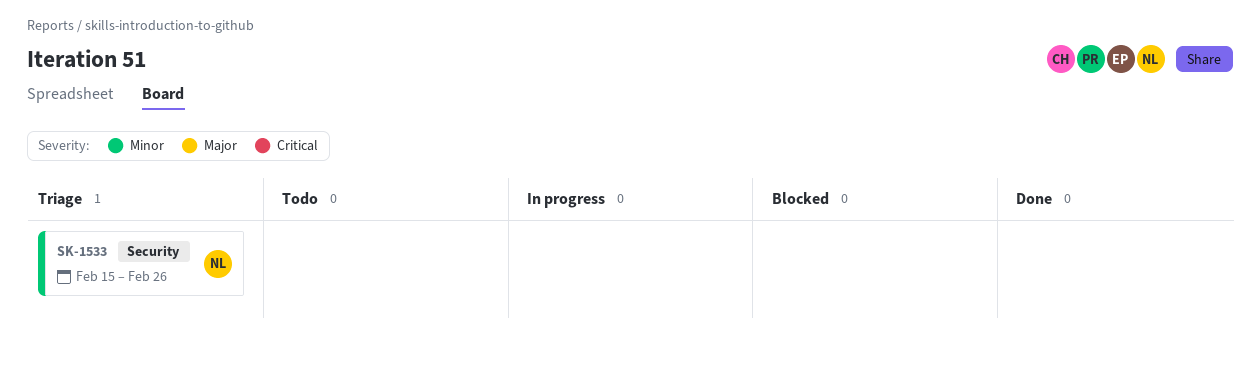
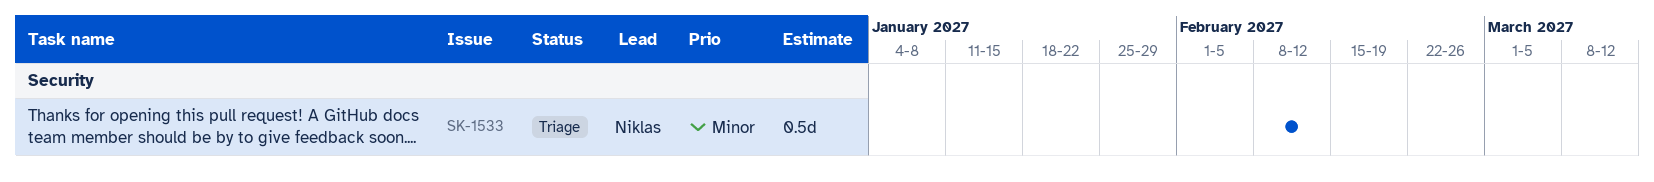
SK-1533, start: Feb 15 -> Feb 8
SK-1533, due: Feb 26 -> Feb 12

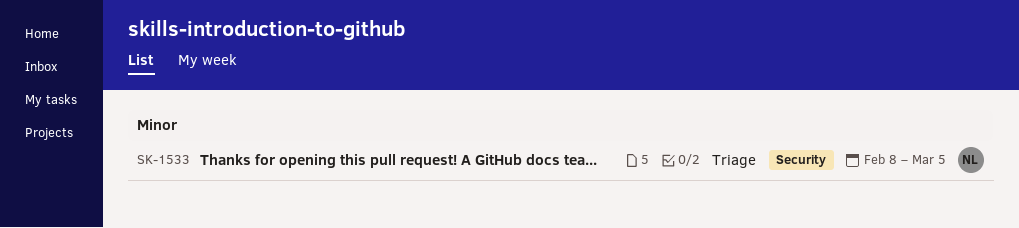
SK-1533, due: Feb 12 -> Mar 5

